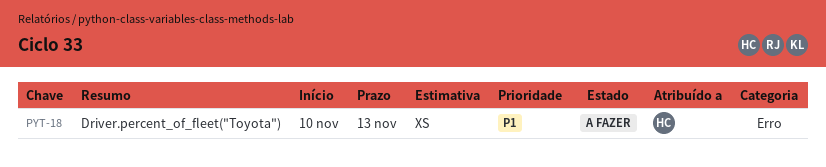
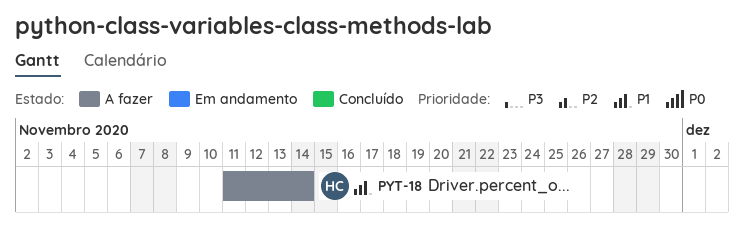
PYT-18, start: Nov 10 -> Nov 11
PYT-18, due: Nov 13 -> Nov 14

